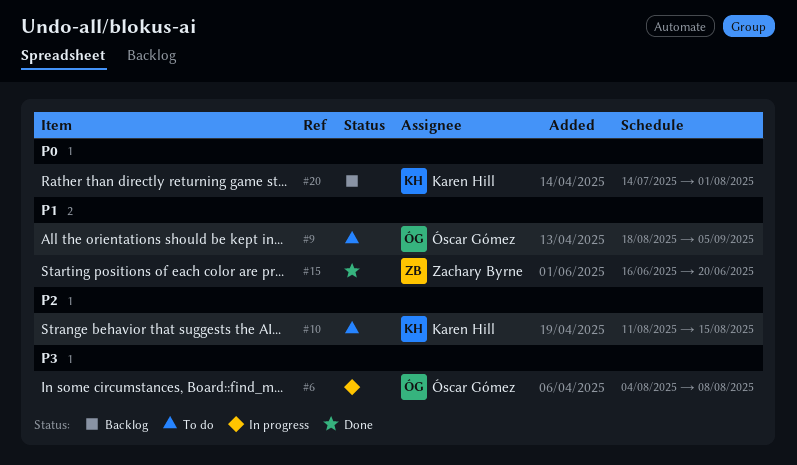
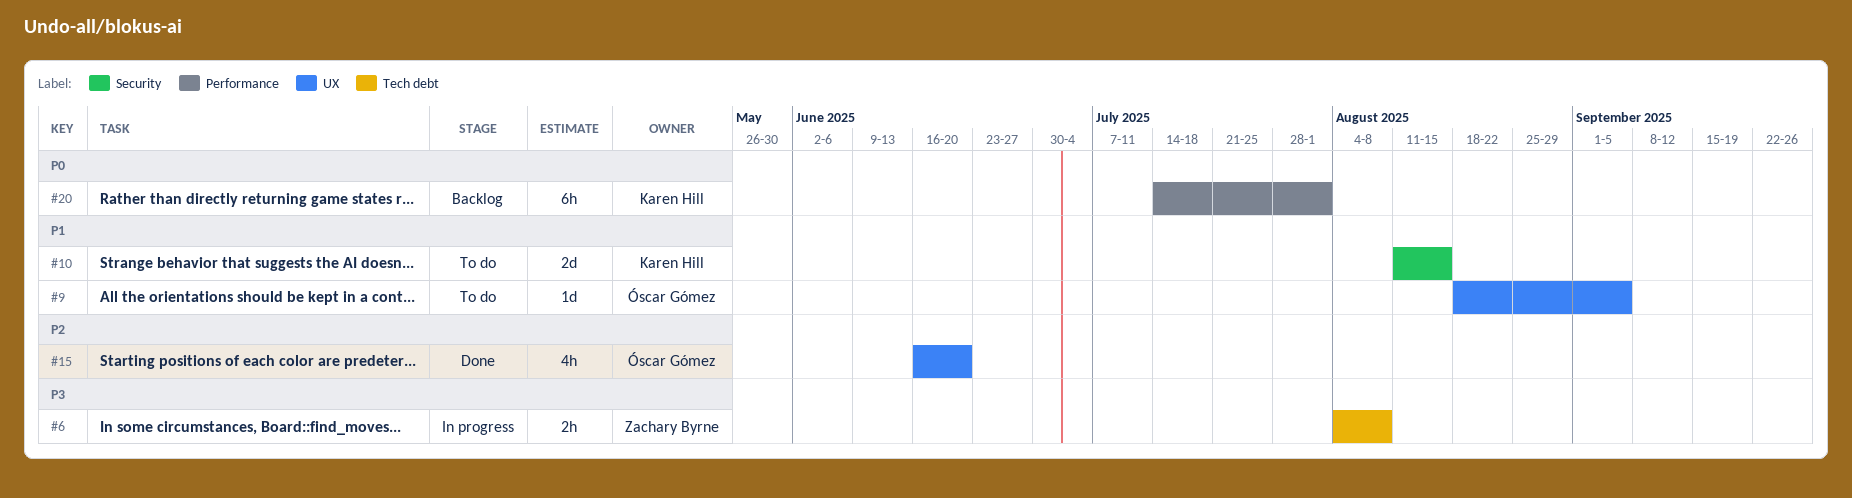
#6, owner: Óscar Gómez -> Zachary Byrne
#10, priority: P2 -> P1
#15, owner: Zachary Byrne -> Óscar Gómez
#15, priority: P1 -> P2

